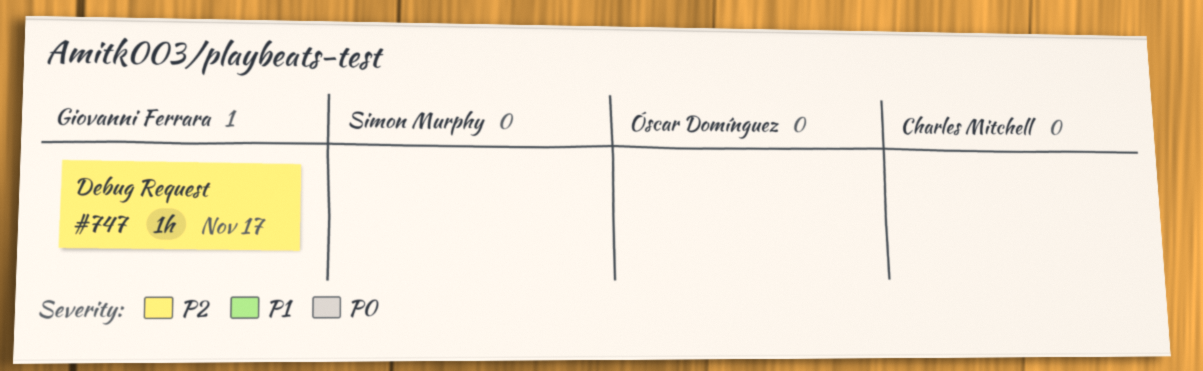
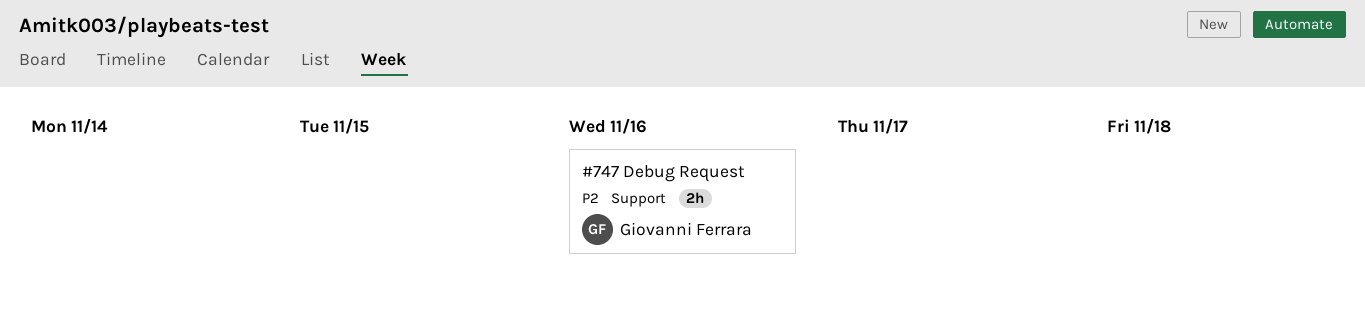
#747, estimate: 1h -> 2h
#747, due: Nov 17 -> Nov 16

